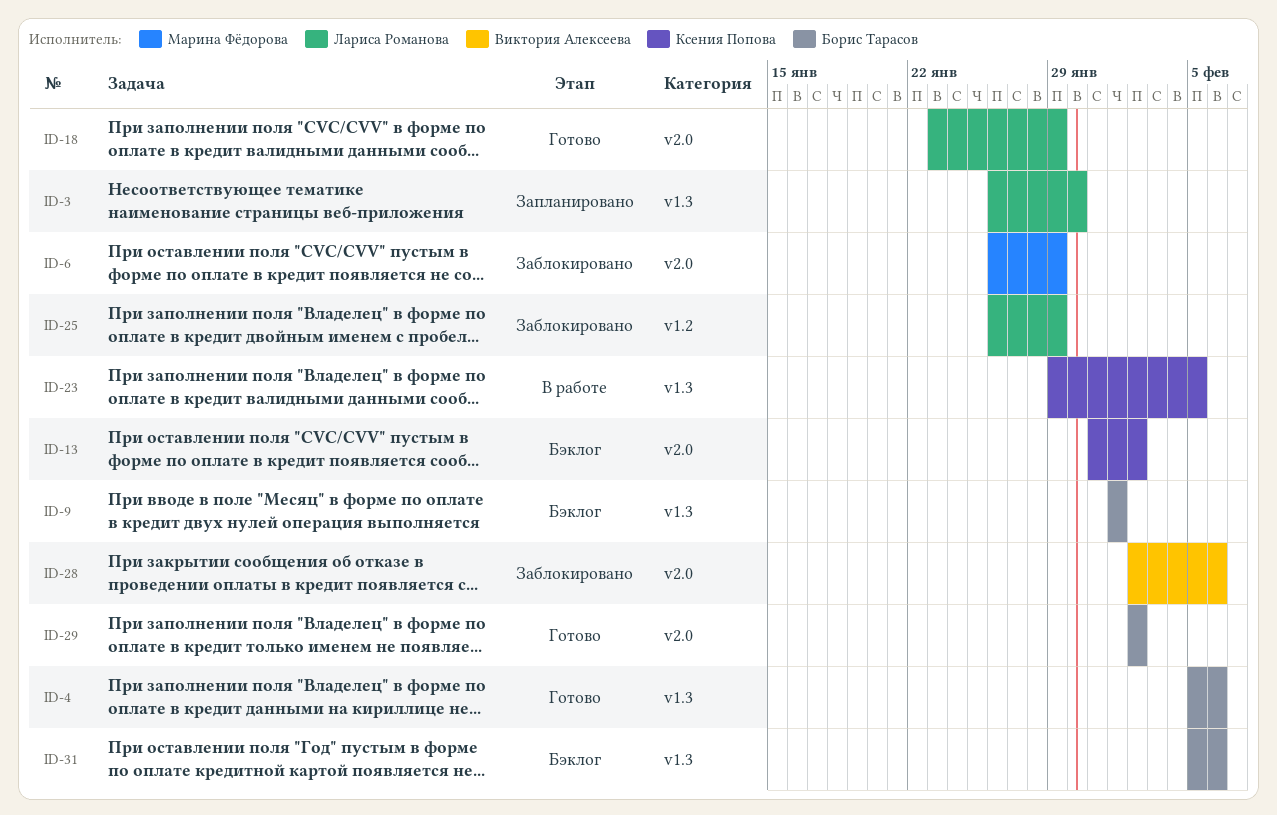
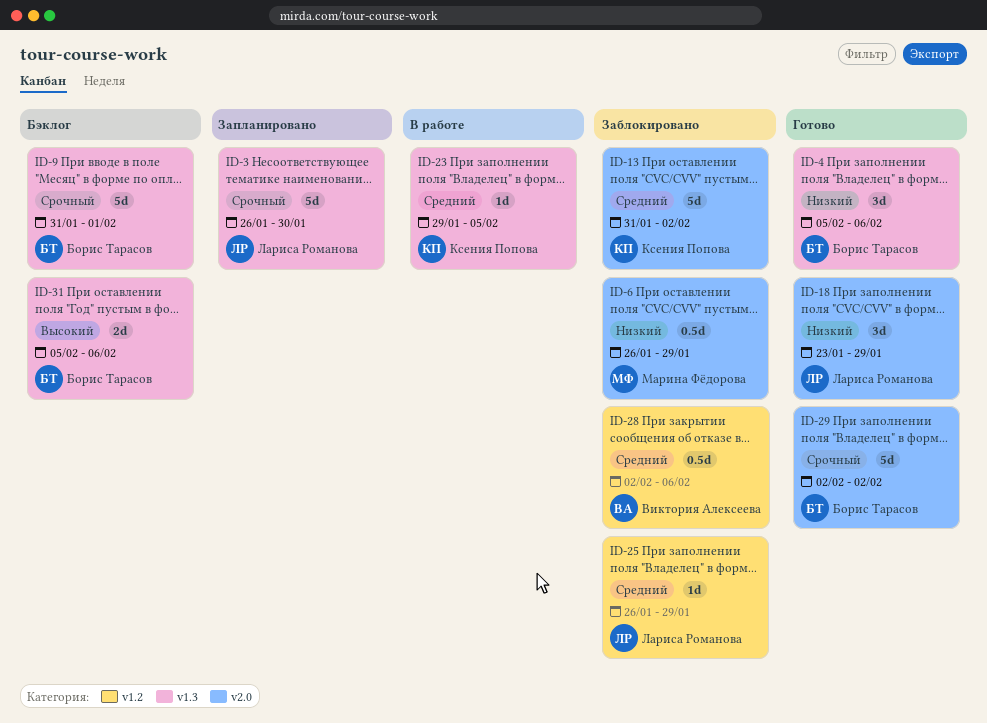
ID-9, start: Feb 1 -> Jan 31
ID-13, status: Бэклог -> Заблокировано
ID-28, label: v2.0 -> v1.2

